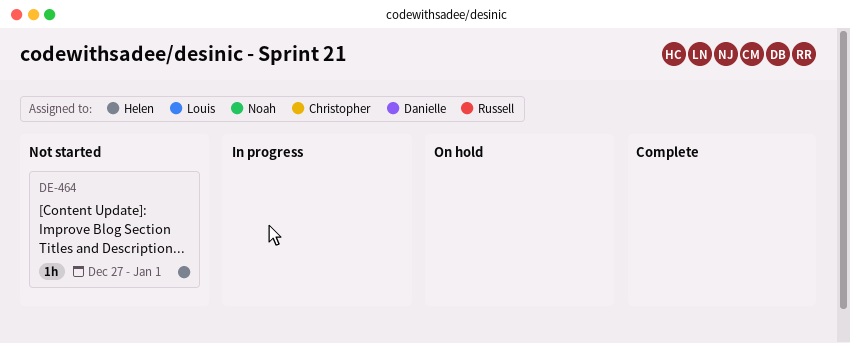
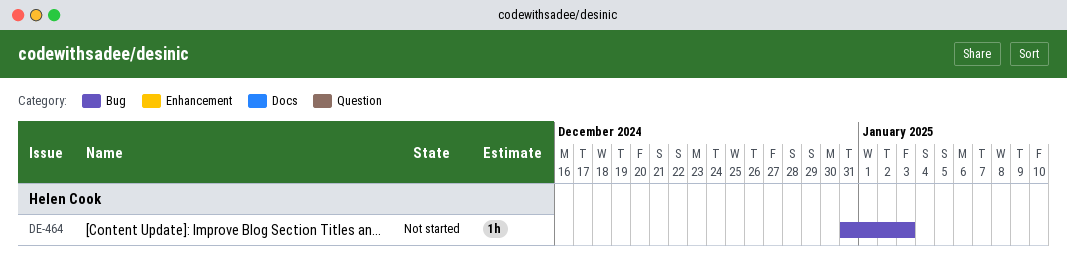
DE-464, start: Dec 27 -> Dec 31
DE-464, due: Jan 1 -> Jan 3

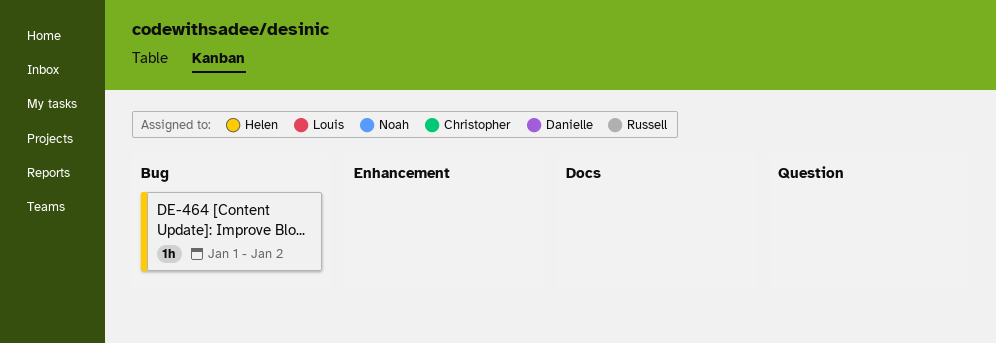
DE-464, start: Dec 31 -> Jan 1
DE-464, due: Jan 3 -> Jan 2

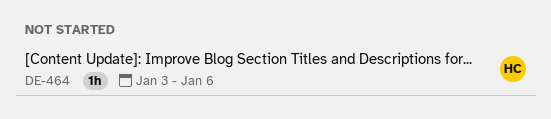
DE-464, start: Jan 1 -> Jan 3
DE-464, due: Jan 2 -> Jan 6

